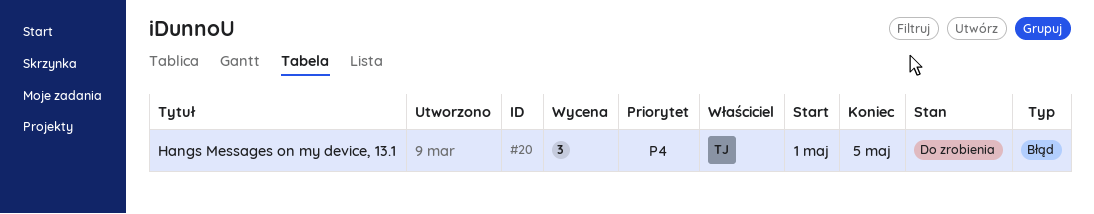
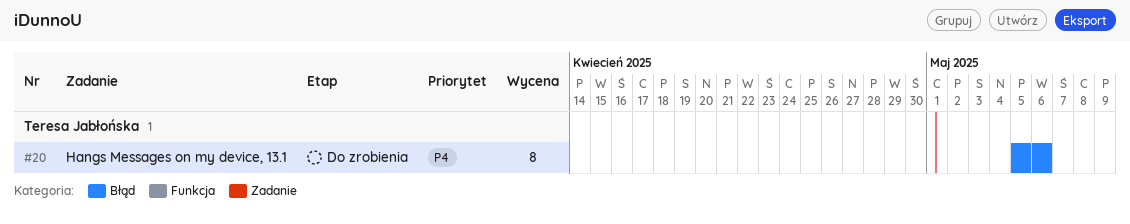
#20, estimate: 3 -> 8
#20, start: May 1 -> May 5
#20, due: May 5 -> May 6

